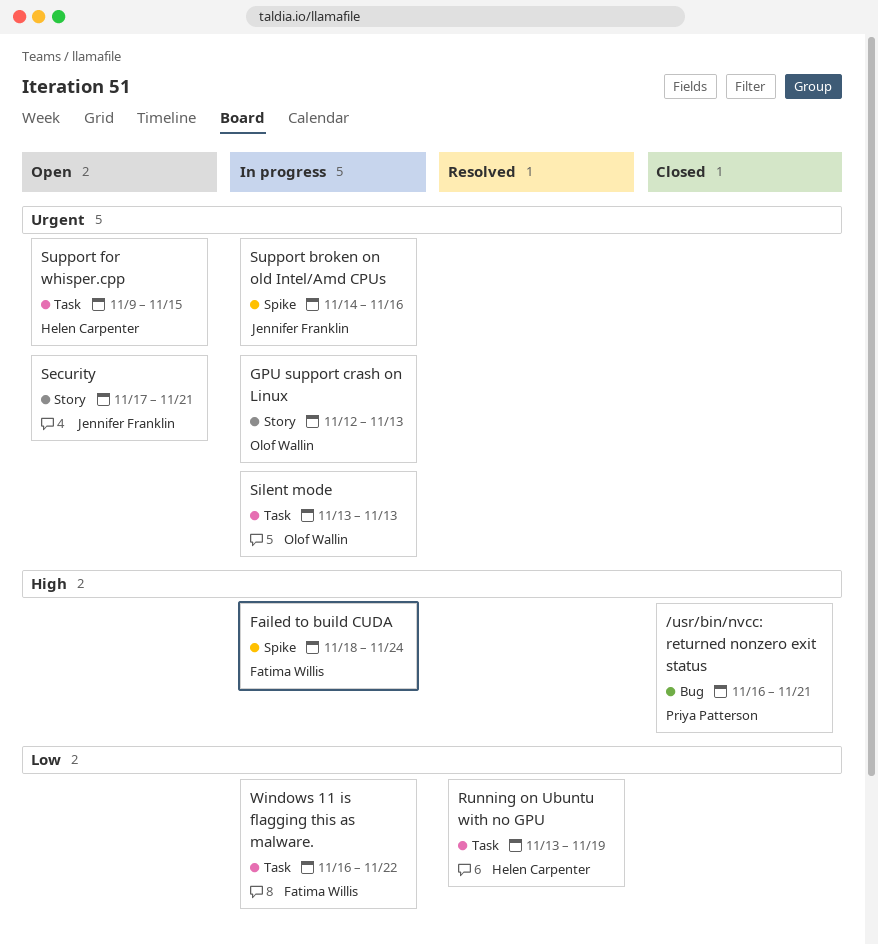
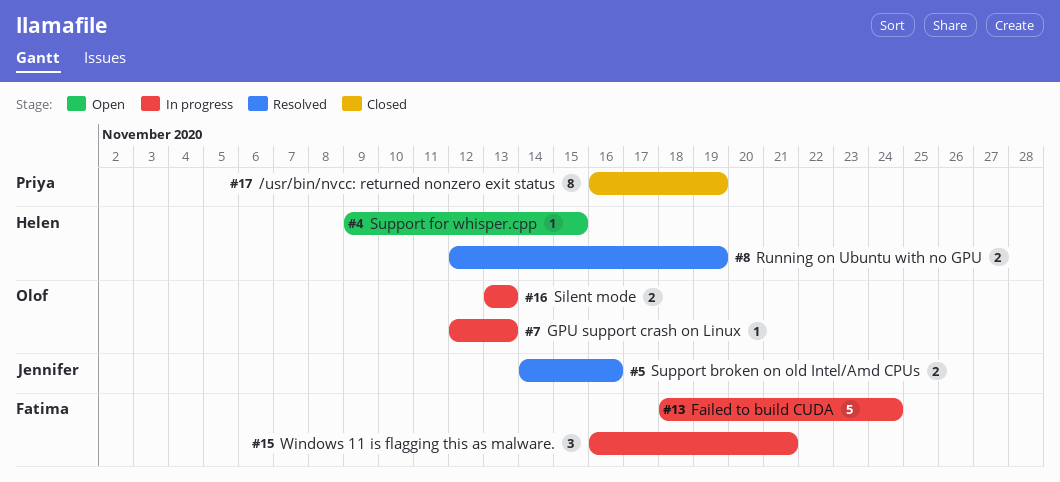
/usr/bin/nvcc: returned nonzero exit status, due: Nov 21 -> Nov 19
Running on Ubuntu with no GPU, start: Nov 13 -> Nov 12
Security: present -> none
Support broken on old Intel/Amd CPUs, status: In progress -> Resolved
Windows 11 is flagging this as malware., due: Nov 22 -> Nov 21

